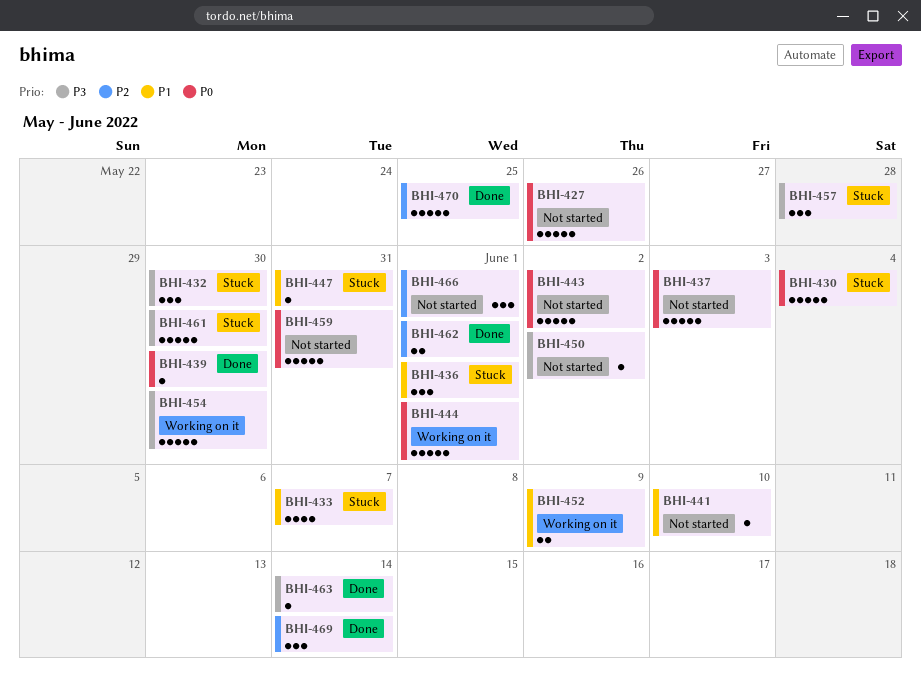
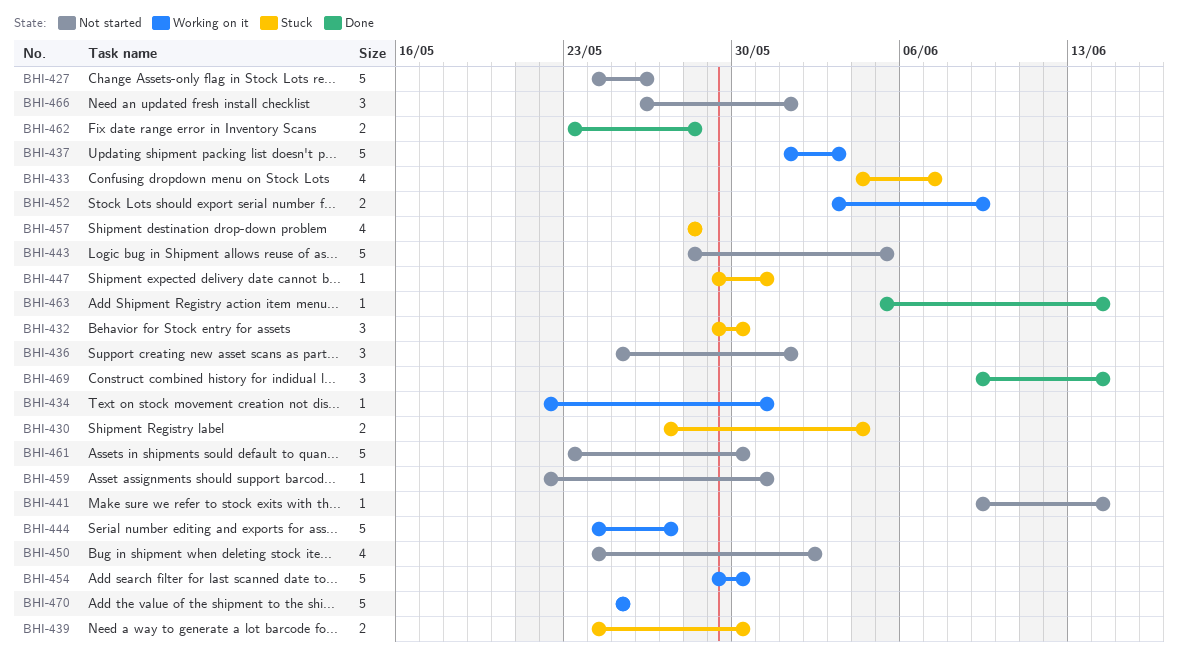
BHI-430, estimate: 5 -> 2
BHI-434: none -> present
BHI-436, status: Stuck -> Not started
BHI-437, status: Not started -> Working on it
BHI-439, status: Done -> Stuck
BHI-439, estimate: 1 -> 2
BHI-441, due: Jun 10 -> Jun 14
BHI-443, due: Jun 2 -> Jun 5
BHI-444, due: Jun 1 -> May 27
BHI-450, estimate: 1 -> 4
BHI-457, estimate: 3 -> 4
BHI-459, estimate: 5 -> 1
BHI-461, status: Stuck -> Not started
BHI-462, due: Jun 1 -> May 28
BHI-470, status: Done -> Working on it

